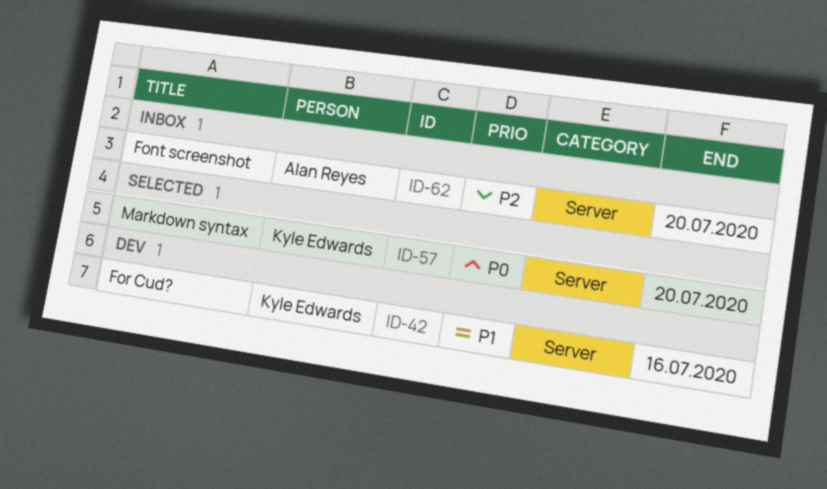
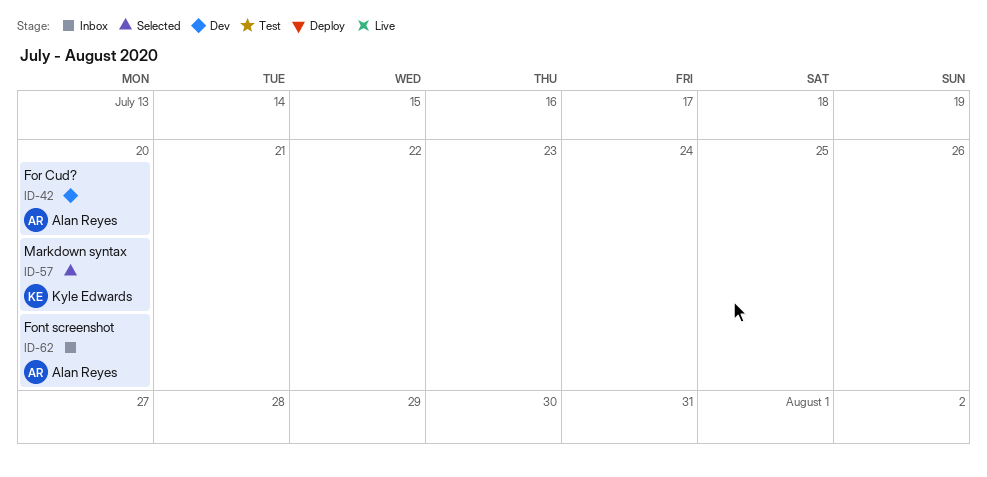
ID-42, owner: Kyle Edwards -> Alan Reyes
ID-42, due: Jul 16 -> Jul 20

